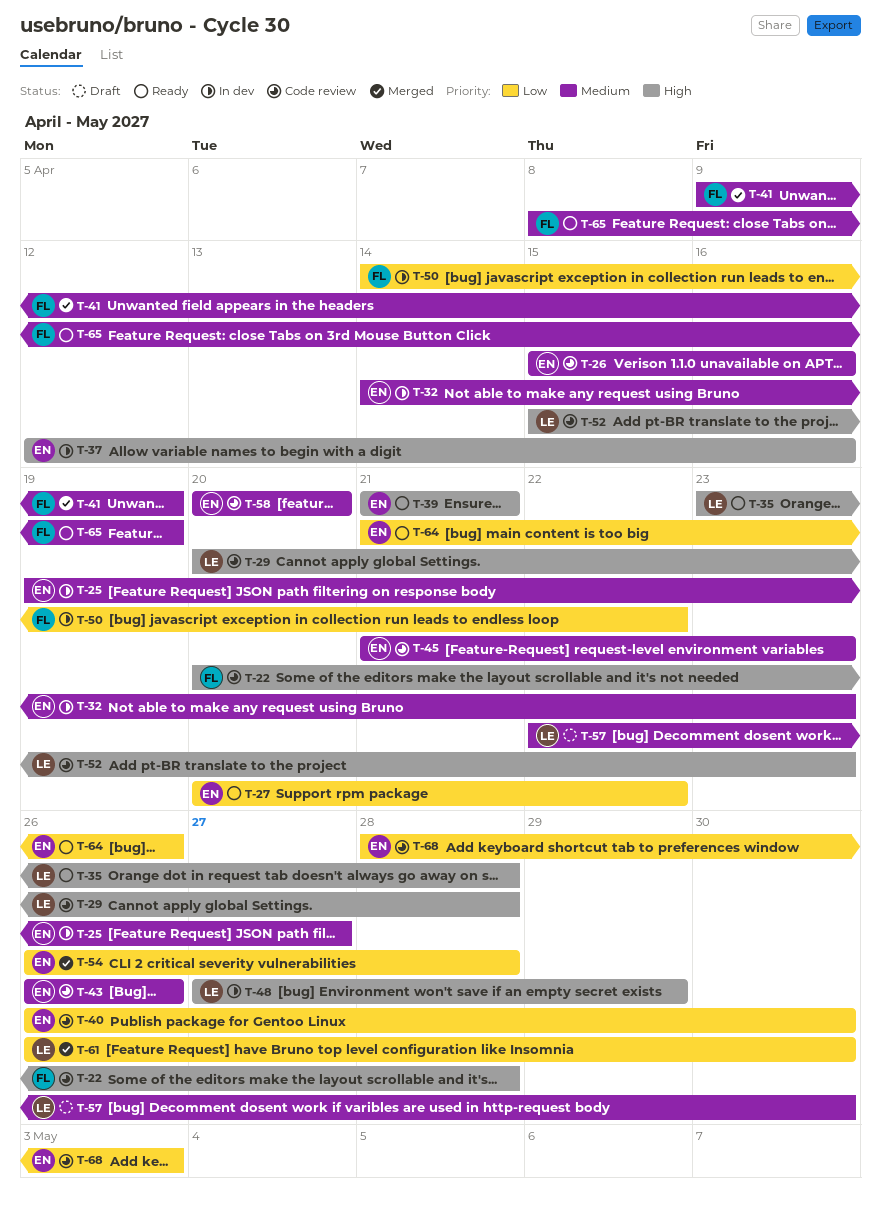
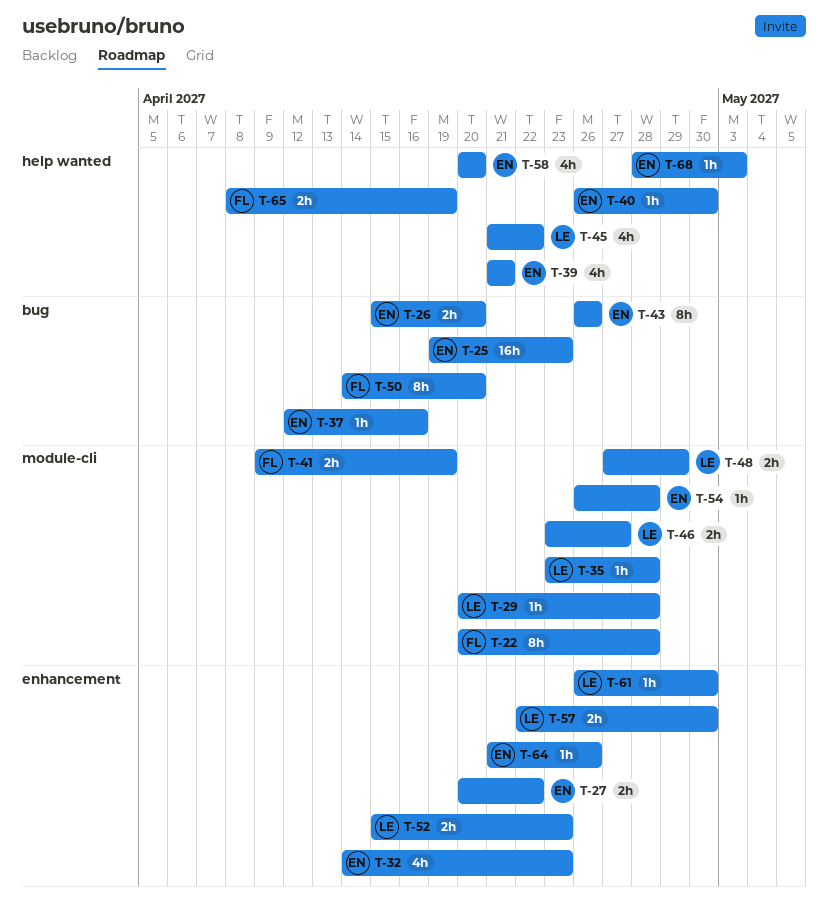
T-25, due: Apr 27 -> Apr 23
T-26, due: Apr 16 -> Apr 20
T-45, owner: EN -> LE
T-45, due: Apr 23 -> Apr 22
T-46: none -> present
T-50, due: Apr 22 -> Apr 20

